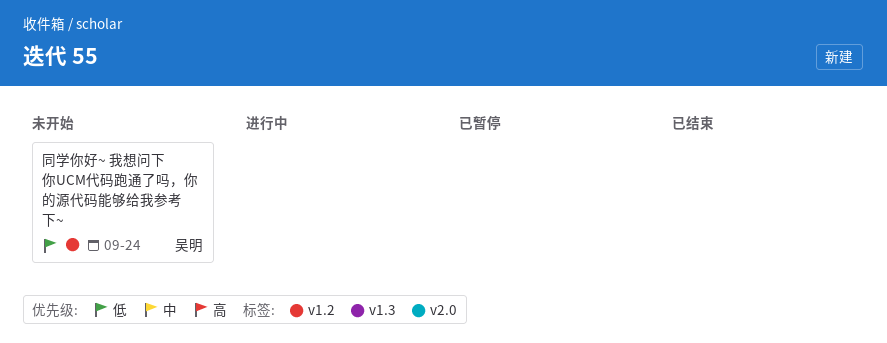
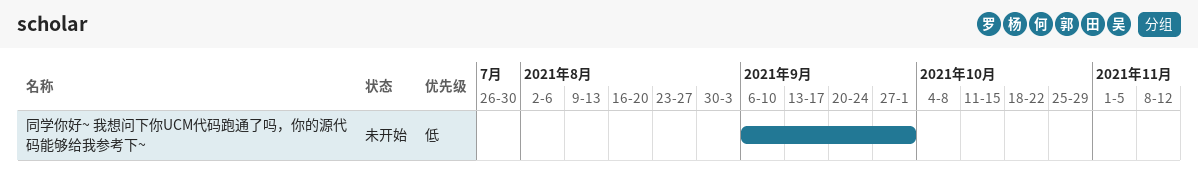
同学你好~ 我想问下你UCM代码跑通了吗，你的源代码能够给我参考下~, due: Sep 24 -> Oct 1

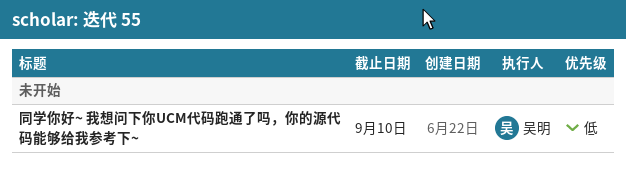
同学你好~ 我想问下你UCM代码跑通了吗，你的源代码能够给我参考下~, due: Oct 1 -> Sep 10

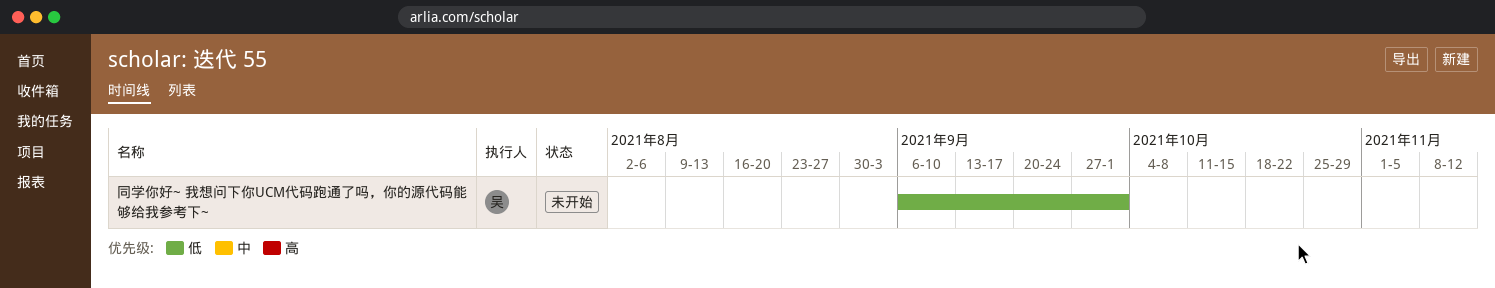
同学你好~ 我想问下你UCM代码跑通了吗，你的源代码能够给我参考下~, due: Sep 10 -> Oct 1

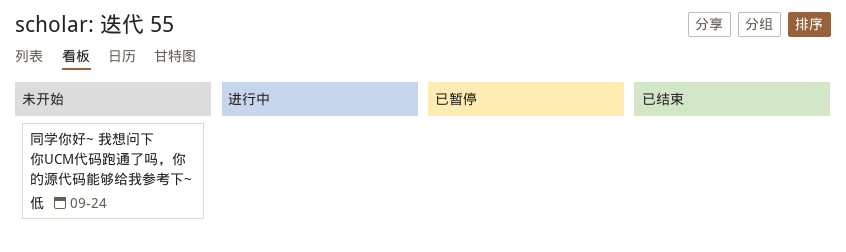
同学你好~ 我想问下你UCM代码跑通了吗，你的源代码能够给我参考下~, due: Oct 1 -> Sep 24

